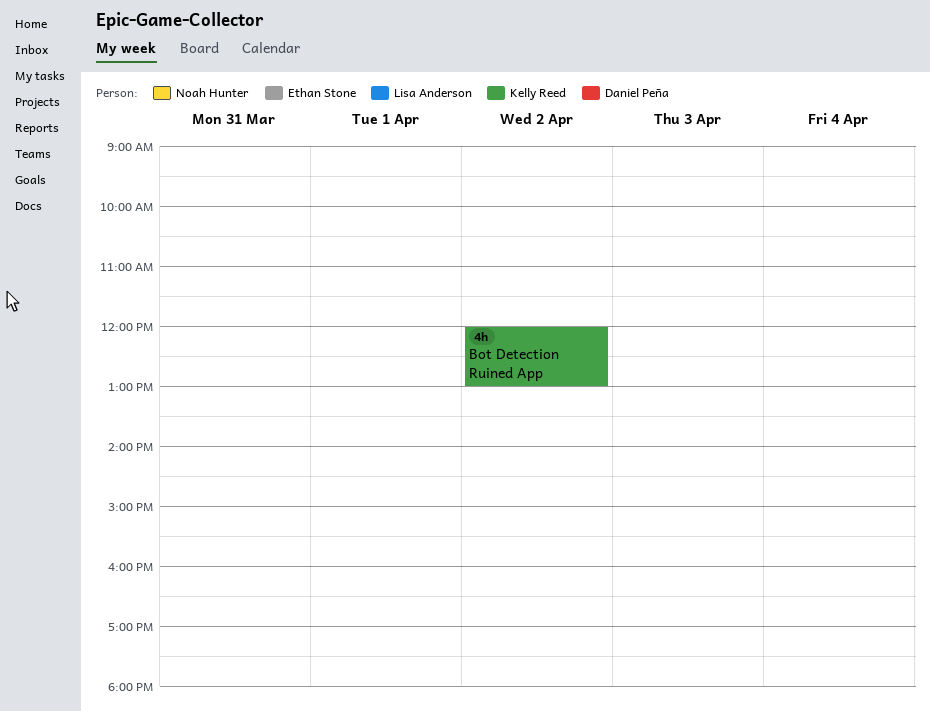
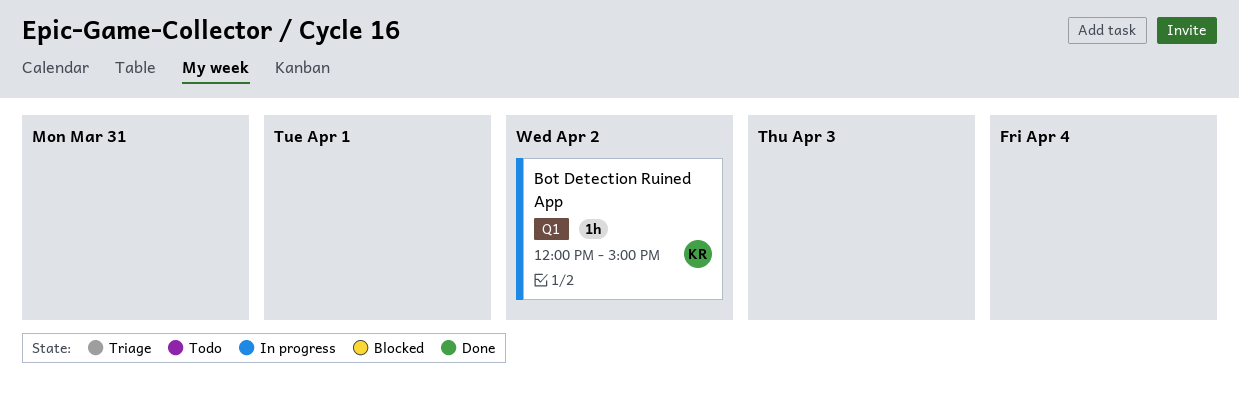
Bot Detection Ruined App, estimate: 4h -> 1h
Bot Detection Ruined App, ends: 13:00 -> 15:00

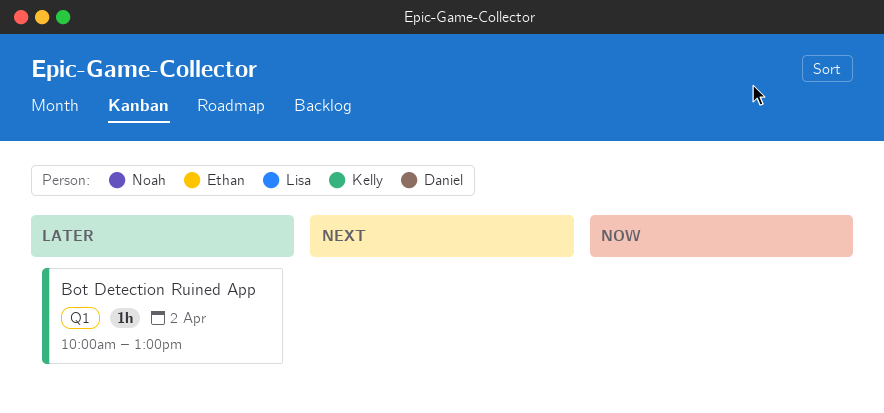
Bot Detection Ruined App, begins: 12:00 -> 10:00
Bot Detection Ruined App, ends: 15:00 -> 13:00

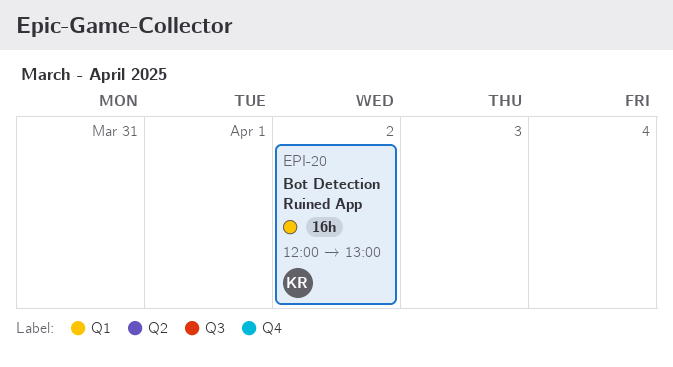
Bot Detection Ruined App, estimate: 1h -> 16h
Bot Detection Ruined App, begins: 10:00 -> 12:00

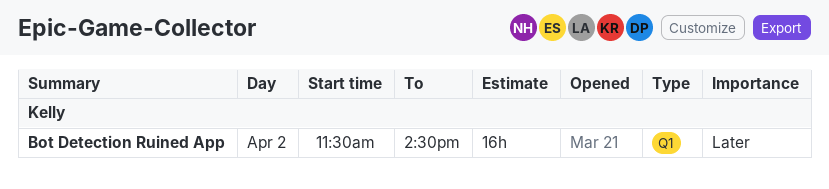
Bot Detection Ruined App, begins: 12:00 -> 11:30
Bot Detection Ruined App, ends: 13:00 -> 14:30

